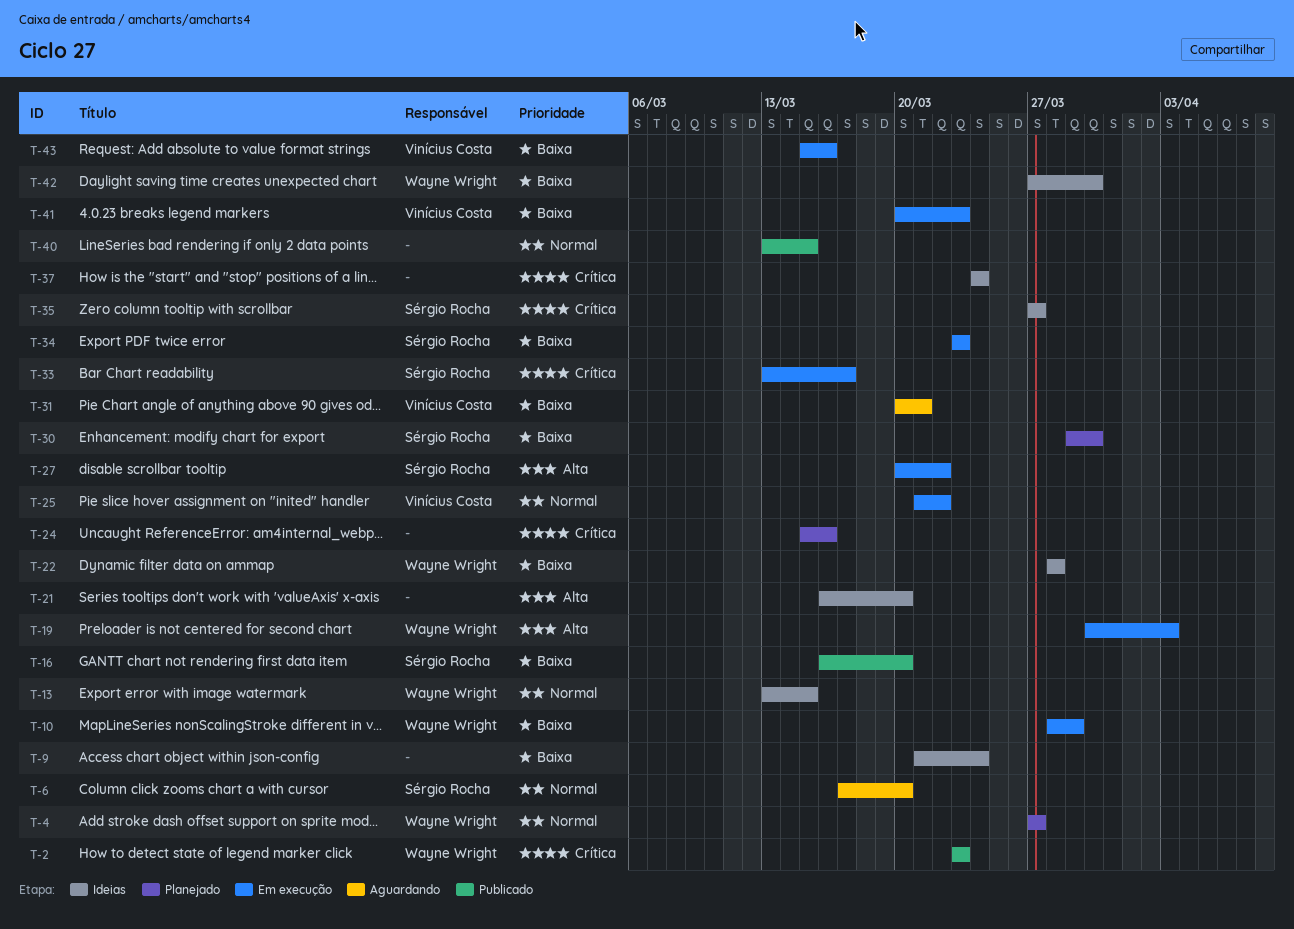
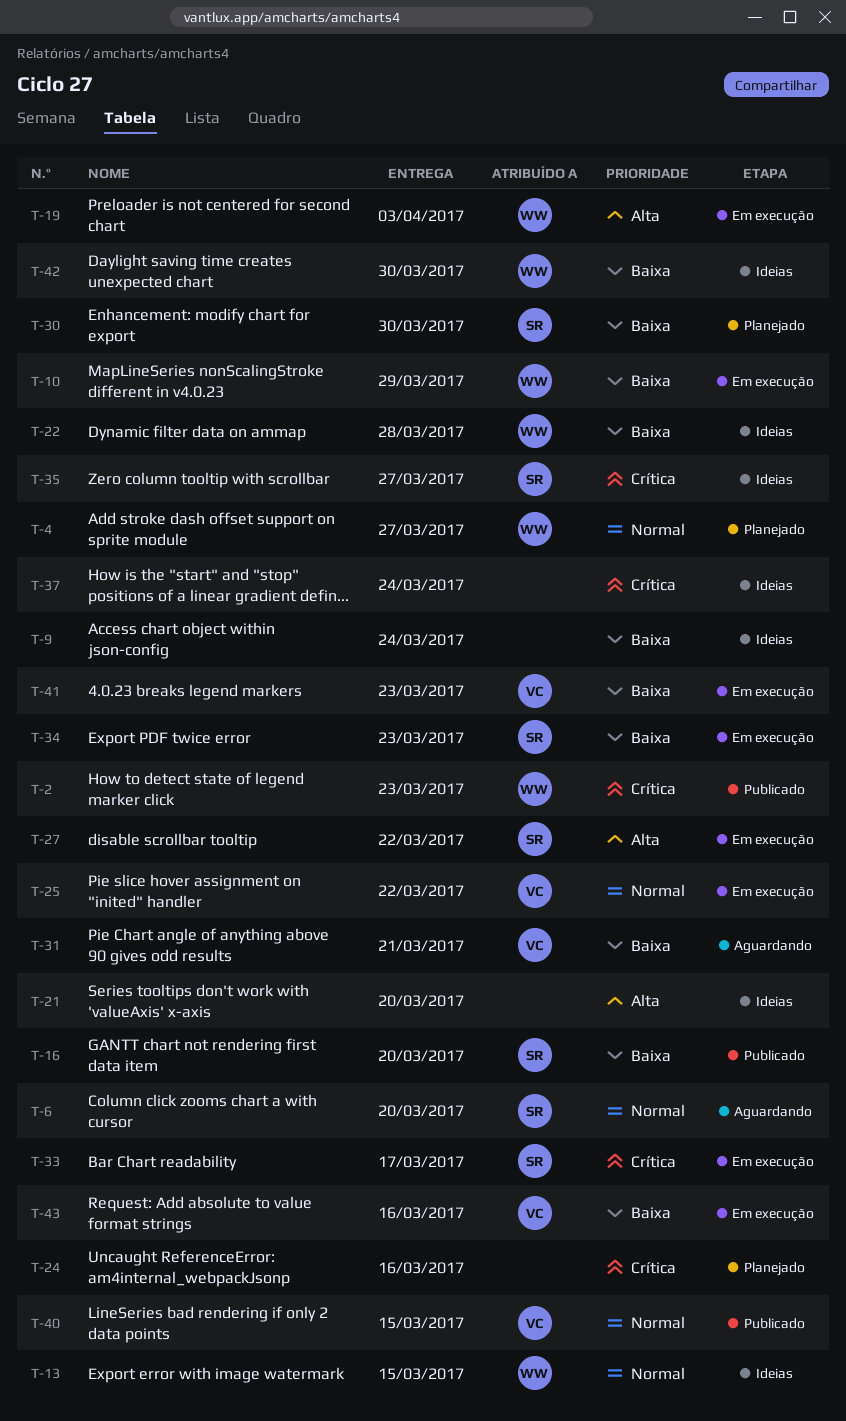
T-40, owner: none -> Vinícius Costa

